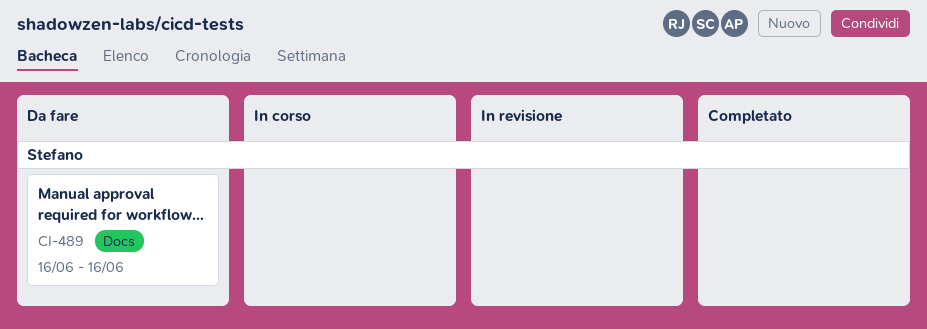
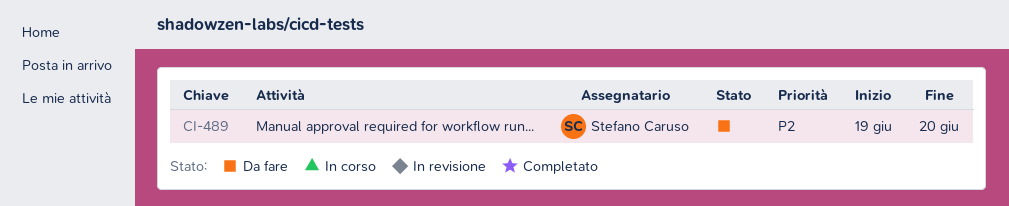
CI-489, start: Jun 16 -> Jun 19
CI-489, due: Jun 16 -> Jun 20

